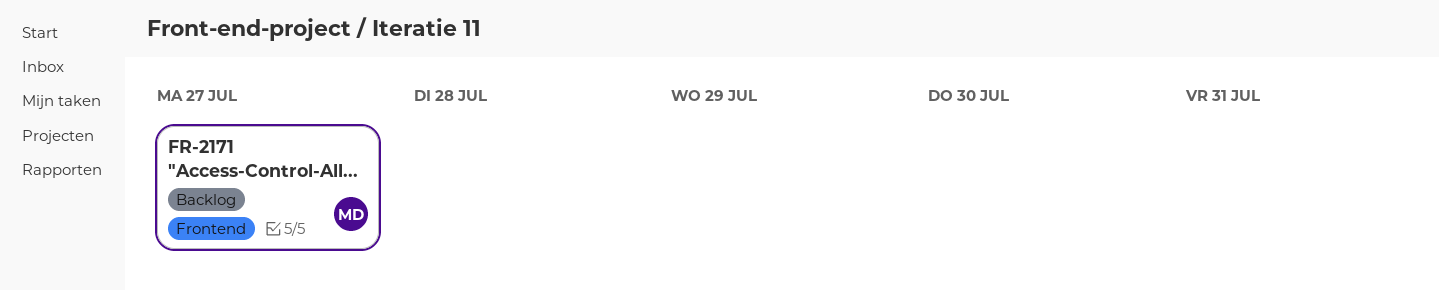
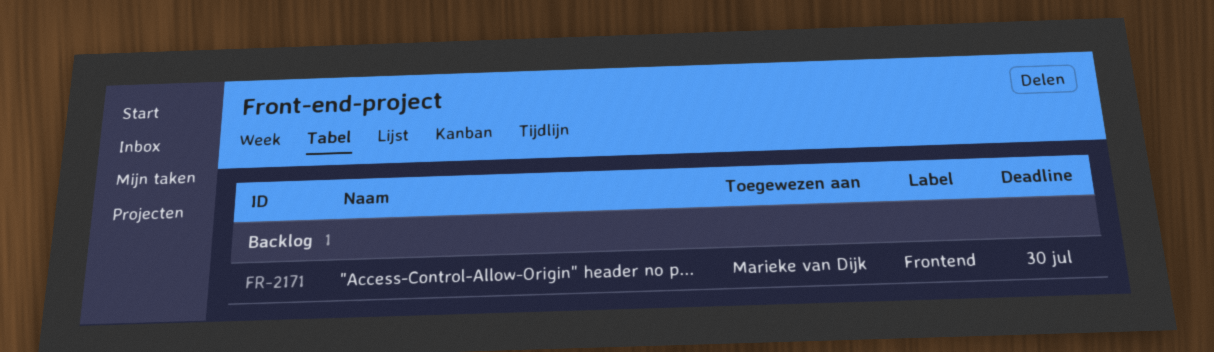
FR-2171, due: Jul 27 -> Jul 30

